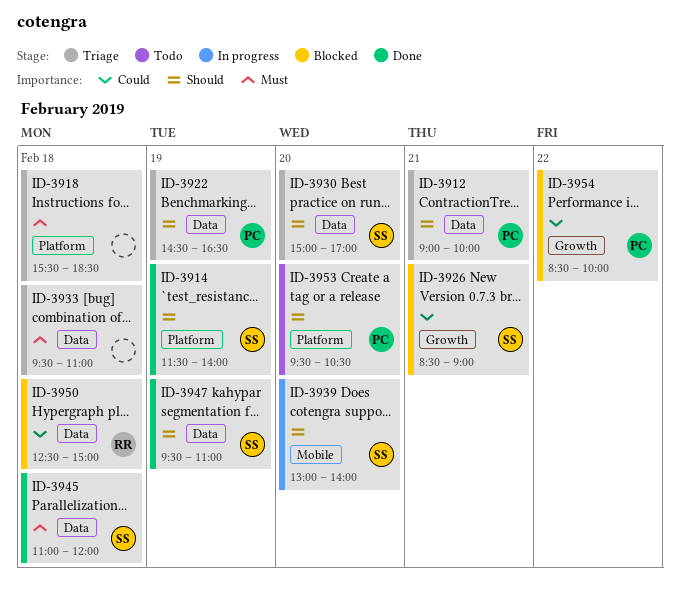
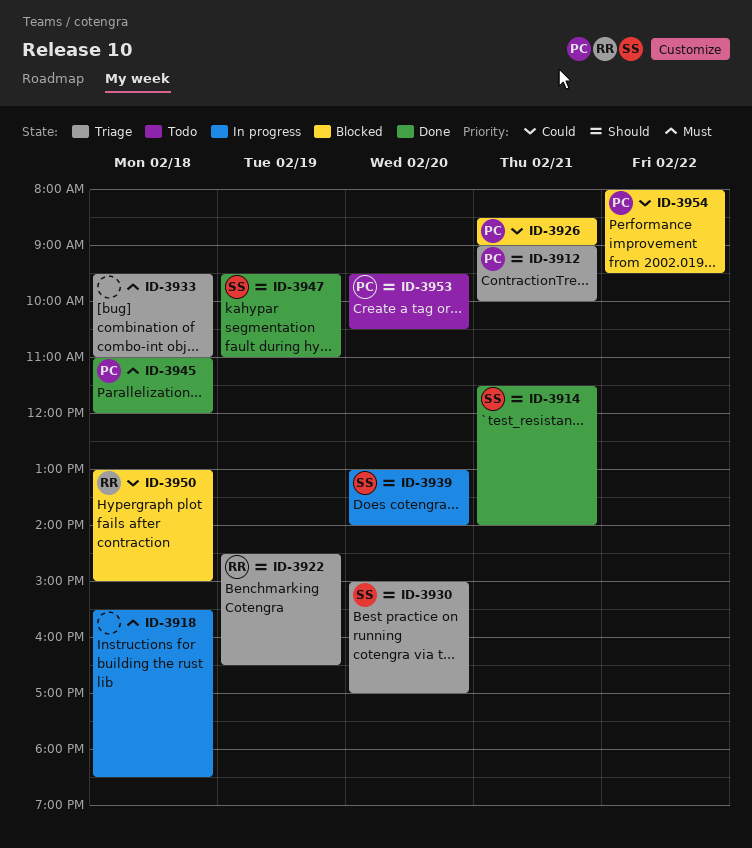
ID-3914, day: Feb 19 -> Feb 21
ID-3918, status: Triage -> In progress
ID-3922, owner: PC -> RR
ID-3926, owner: SS -> PC
ID-3945, owner: SS -> PC
ID-3950, begins: 12:30 -> 13:00
ID-3954, begins: 08:30 -> 08:00
ID-3954, ends: 10:00 -> 09:30

